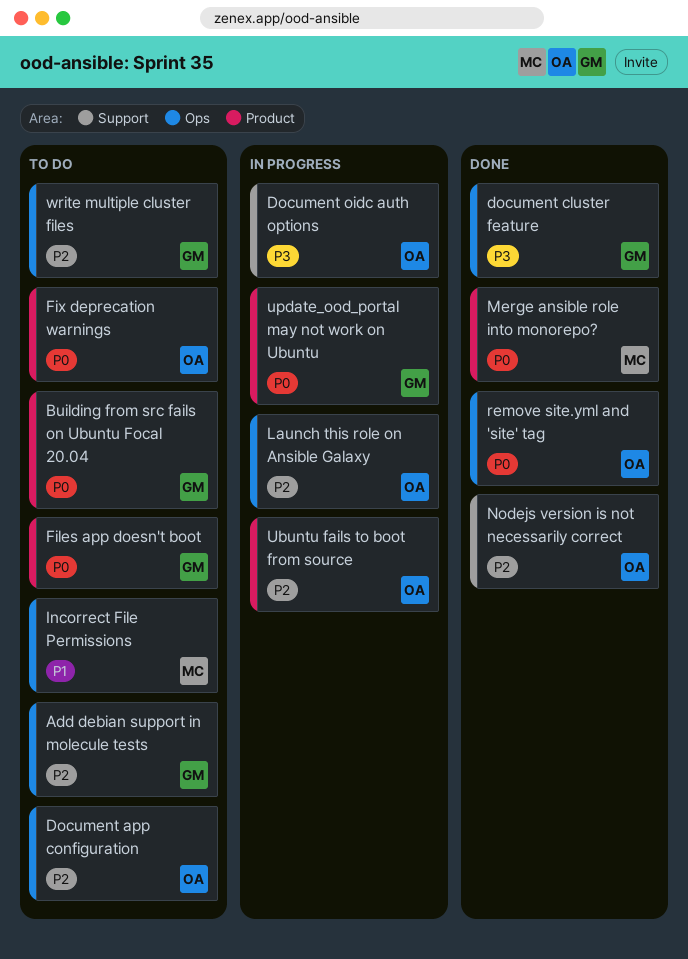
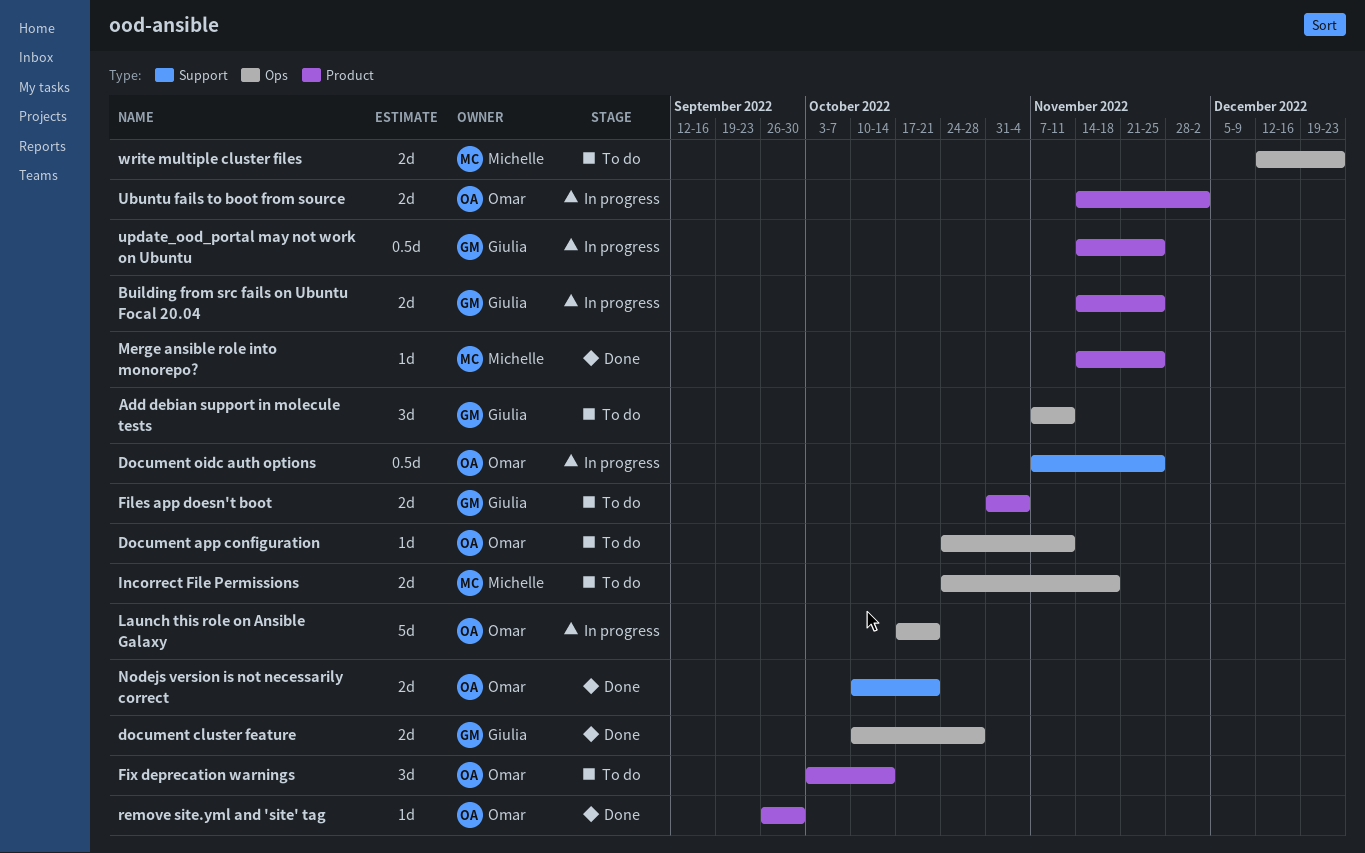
Building from src fails on Ubuntu Focal 20.04, status: To do -> In progress
remove site.yml and 'site' tag, label: Ops -> Product
write multiple cluster files, owner: Giulia -> Michelle

